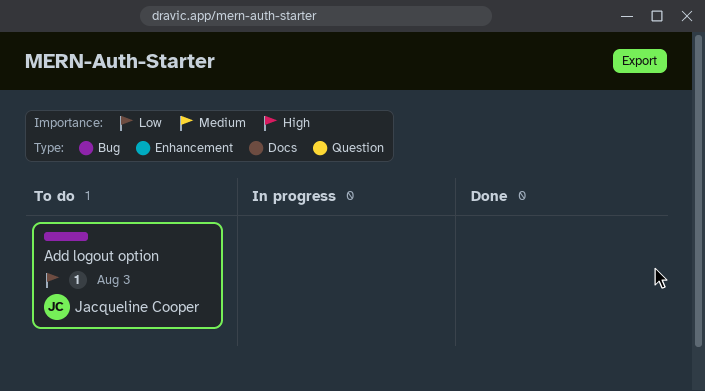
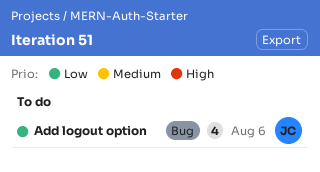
Add logout option, estimate: 1 -> 4
Add logout option, due: Aug 3 -> Aug 6

